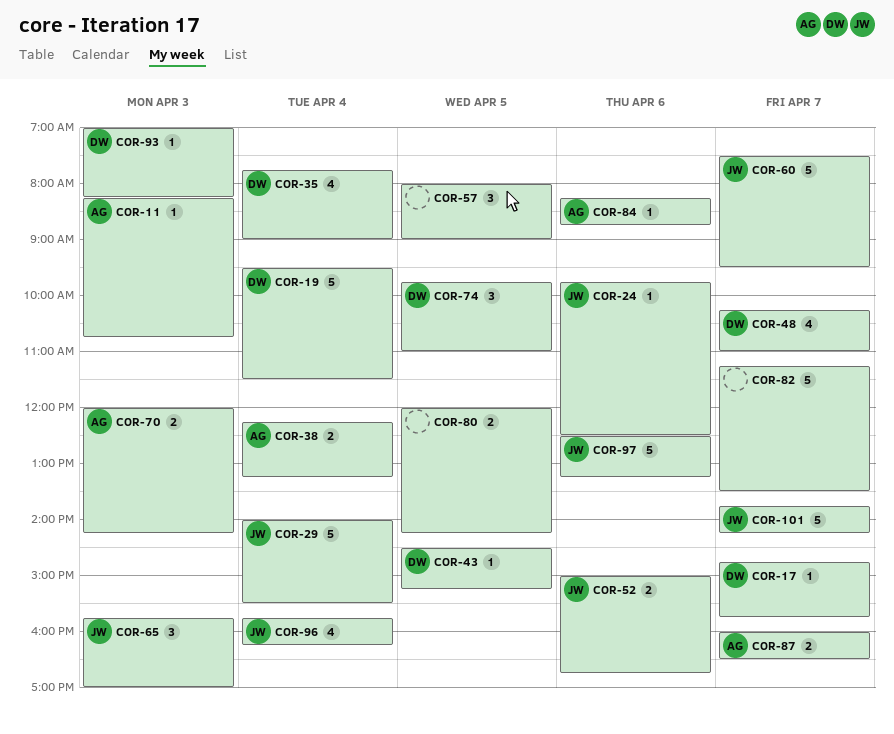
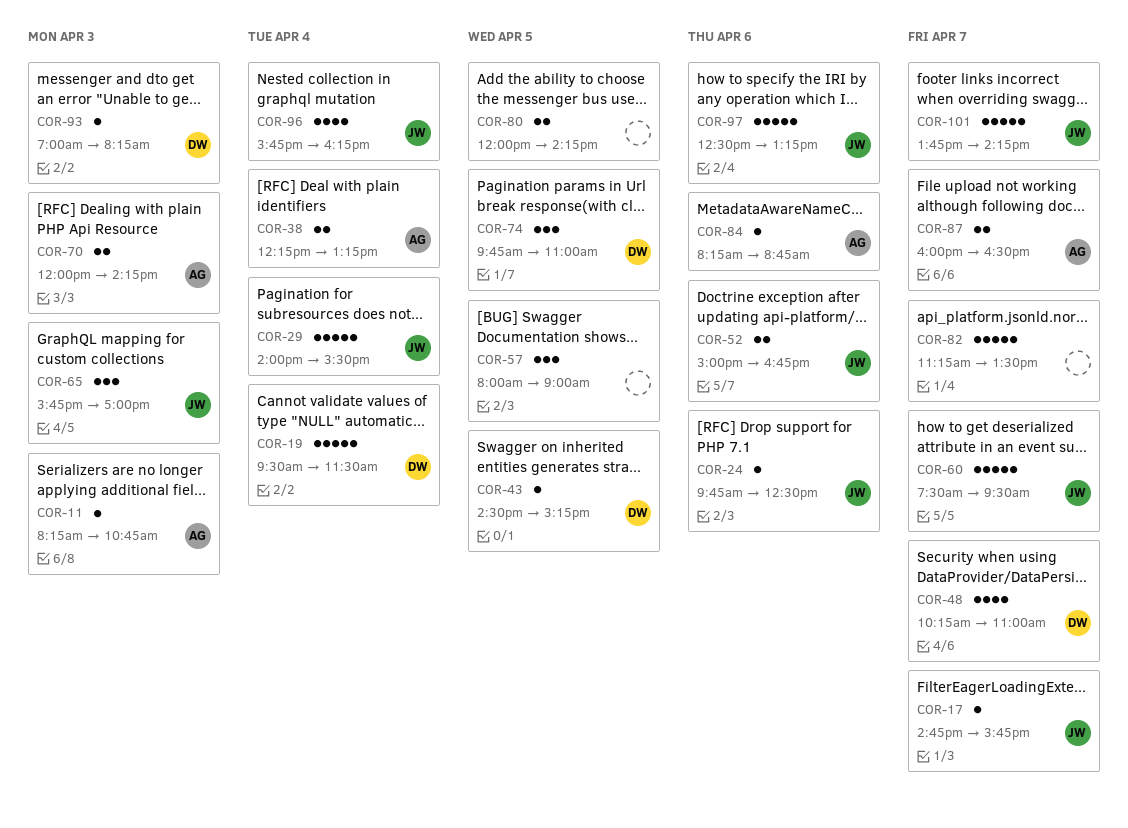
COR-17, owner: DW -> JW
COR-35: present -> none

